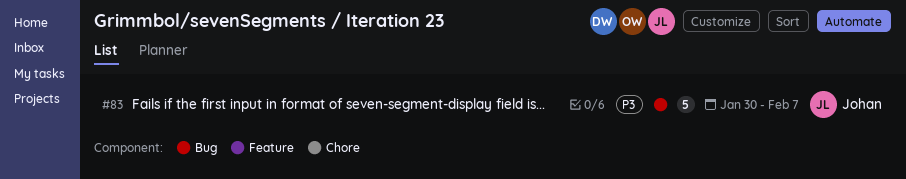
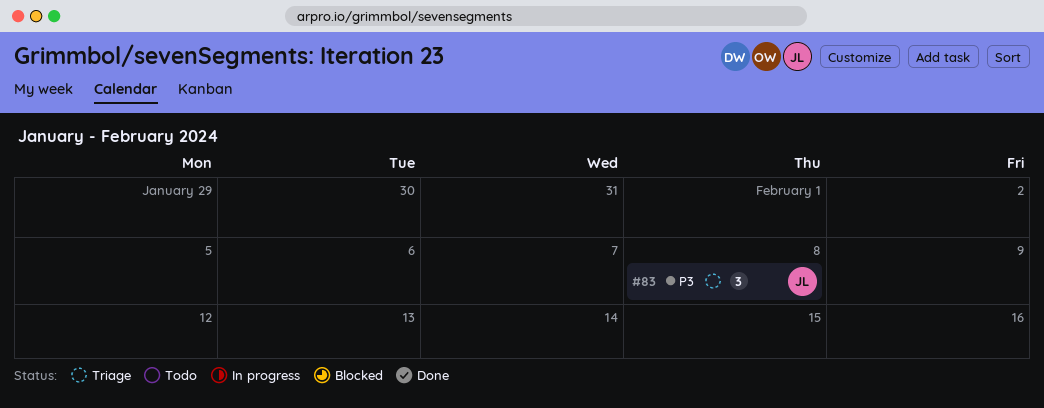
#83, estimate: 5 -> 3
#83, due: Feb 7 -> Feb 8

